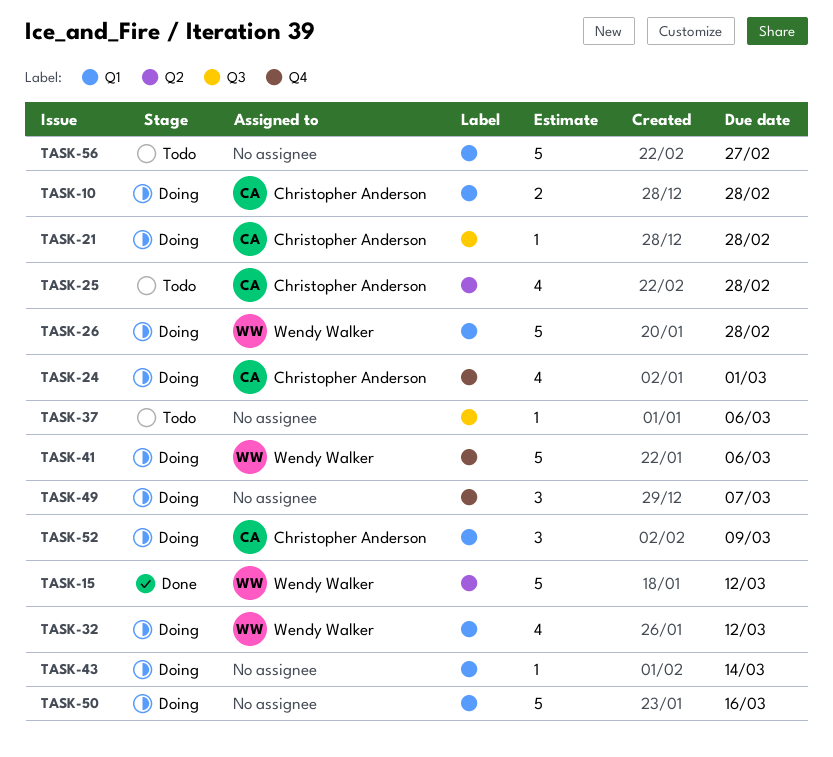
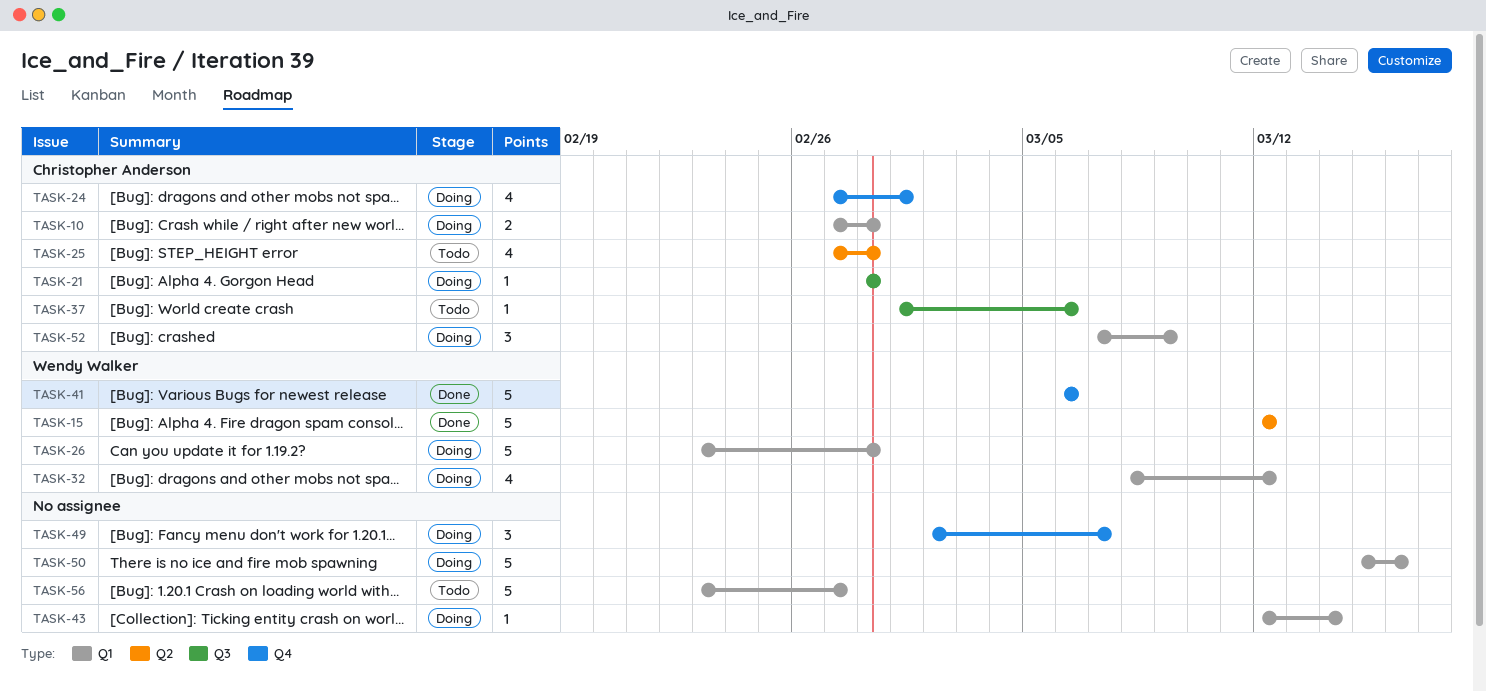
TASK-37, owner: none -> Christopher Anderson
TASK-41, status: Doing -> Done

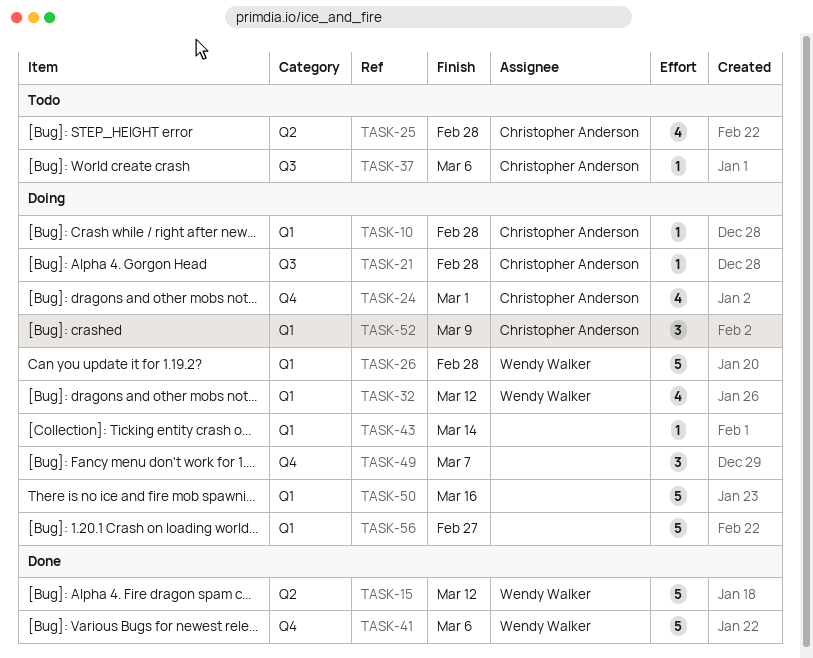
TASK-10, estimate: 2 -> 1
TASK-56, status: Todo -> Doing

